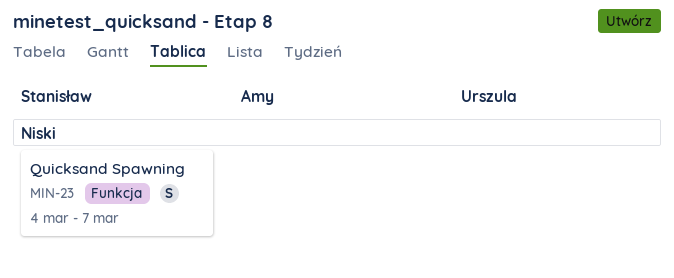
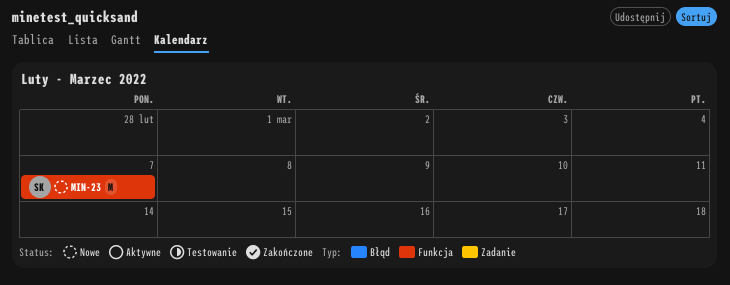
MIN-23, estimate: S -> M
MIN-23, start: Mar 4 -> Mar 7

